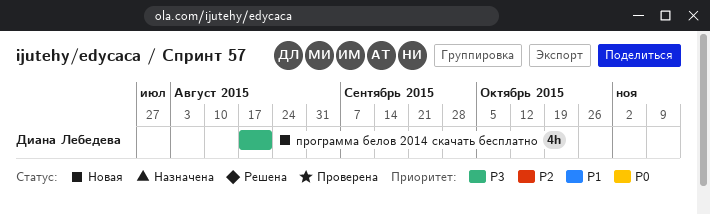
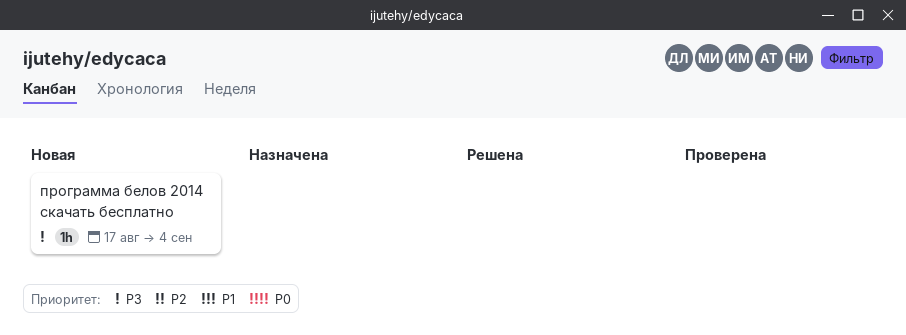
программа белов 2014 скачать бесплатно, estimate: 4h -> 1h
программа белов 2014 скачать бесплатно, due: Aug 21 -> Sep 4

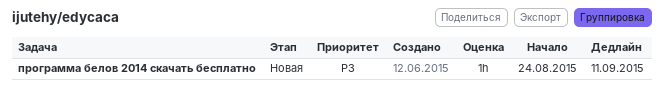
программа белов 2014 скачать бесплатно, start: Aug 17 -> Aug 24
программа белов 2014 скачать бесплатно, due: Sep 4 -> Sep 11

